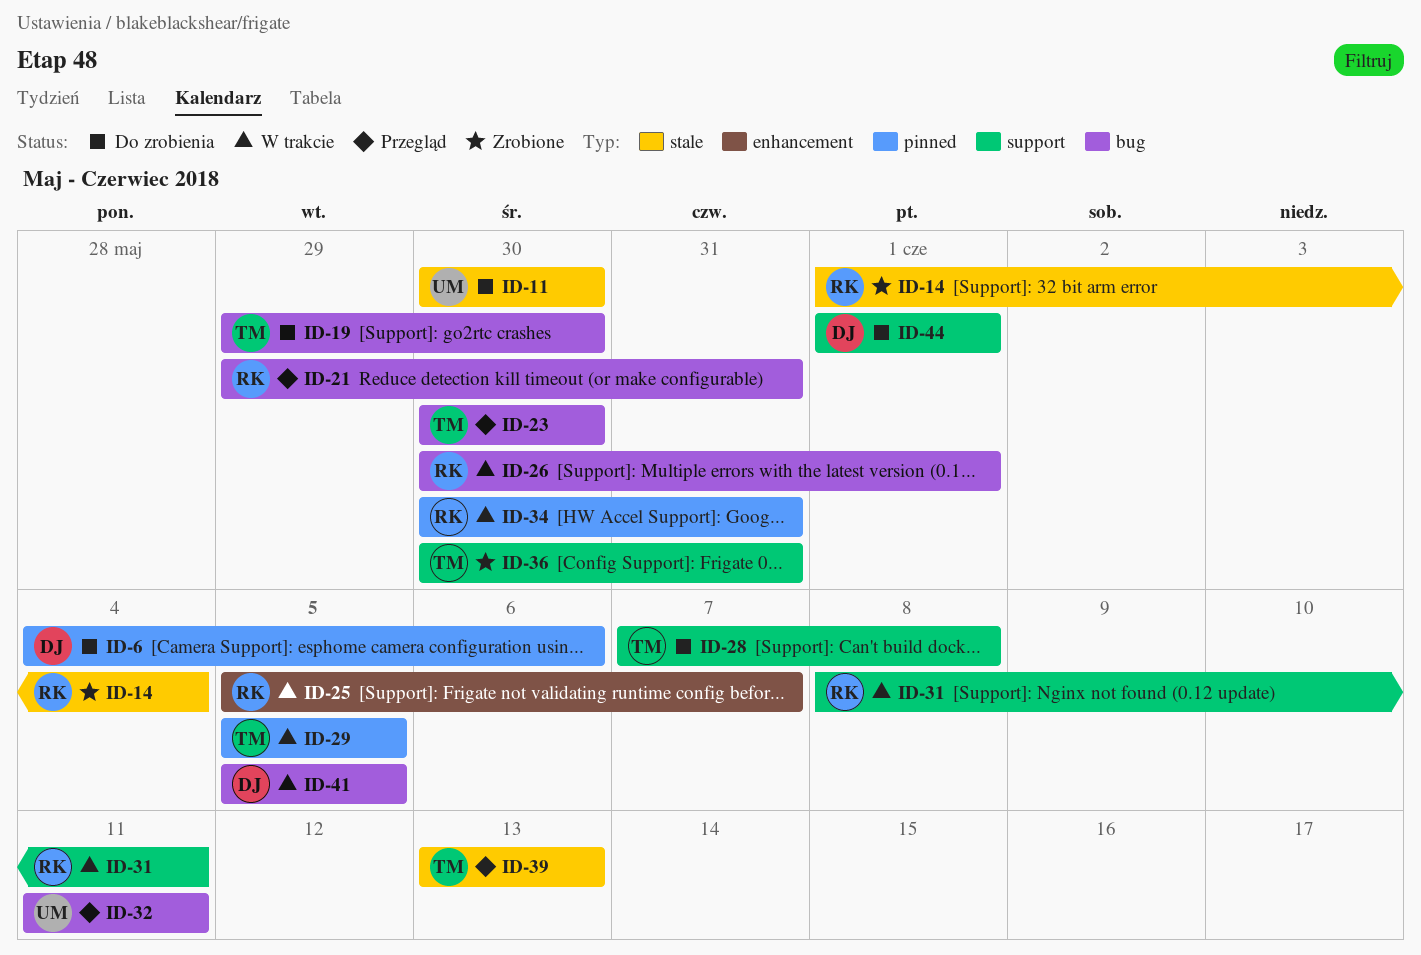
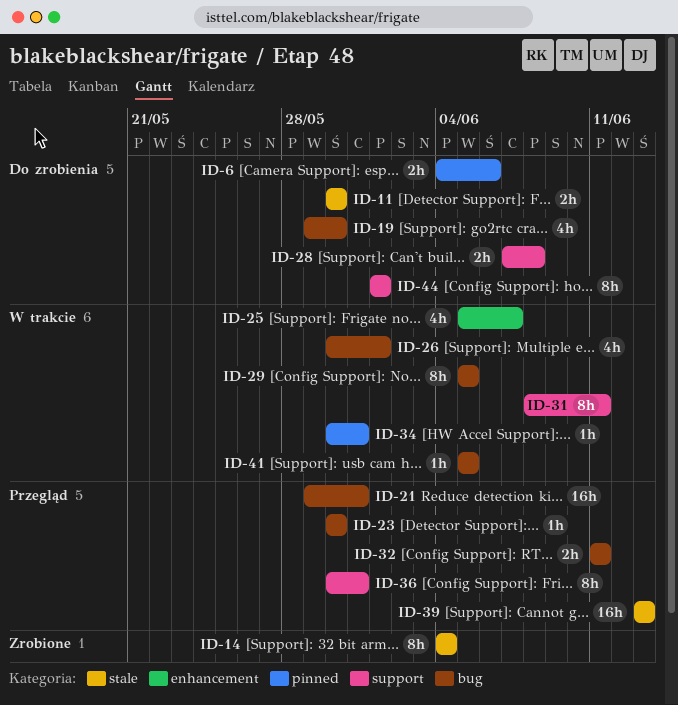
ID-14, start: Jun 1 -> Jun 4
ID-29, label: pinned -> bug
ID-36, status: Zrobione -> Przegląd

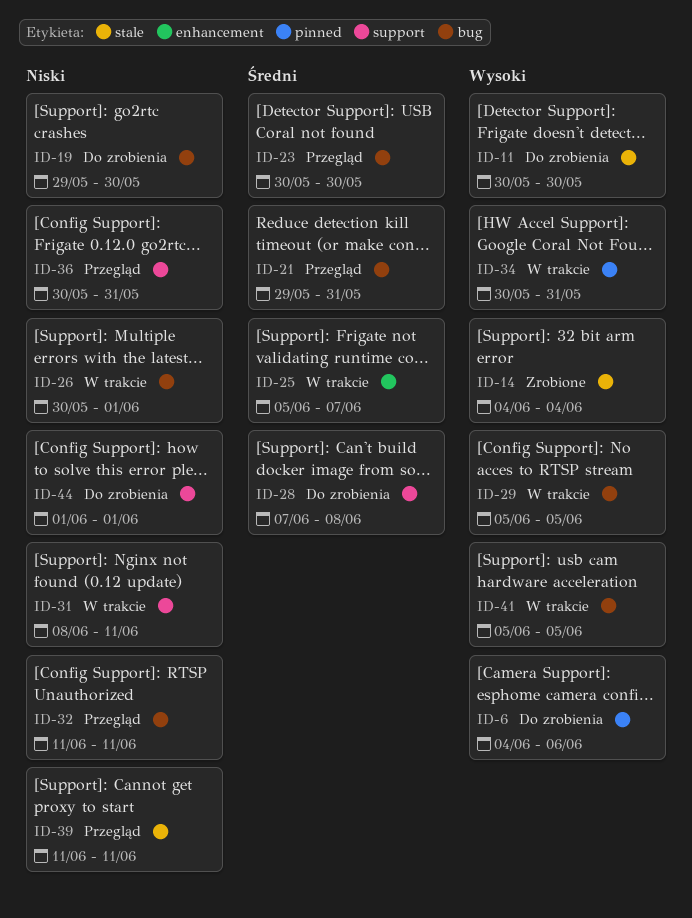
ID-39, start: Jun 13 -> Jun 11
ID-39, due: Jun 13 -> Jun 11

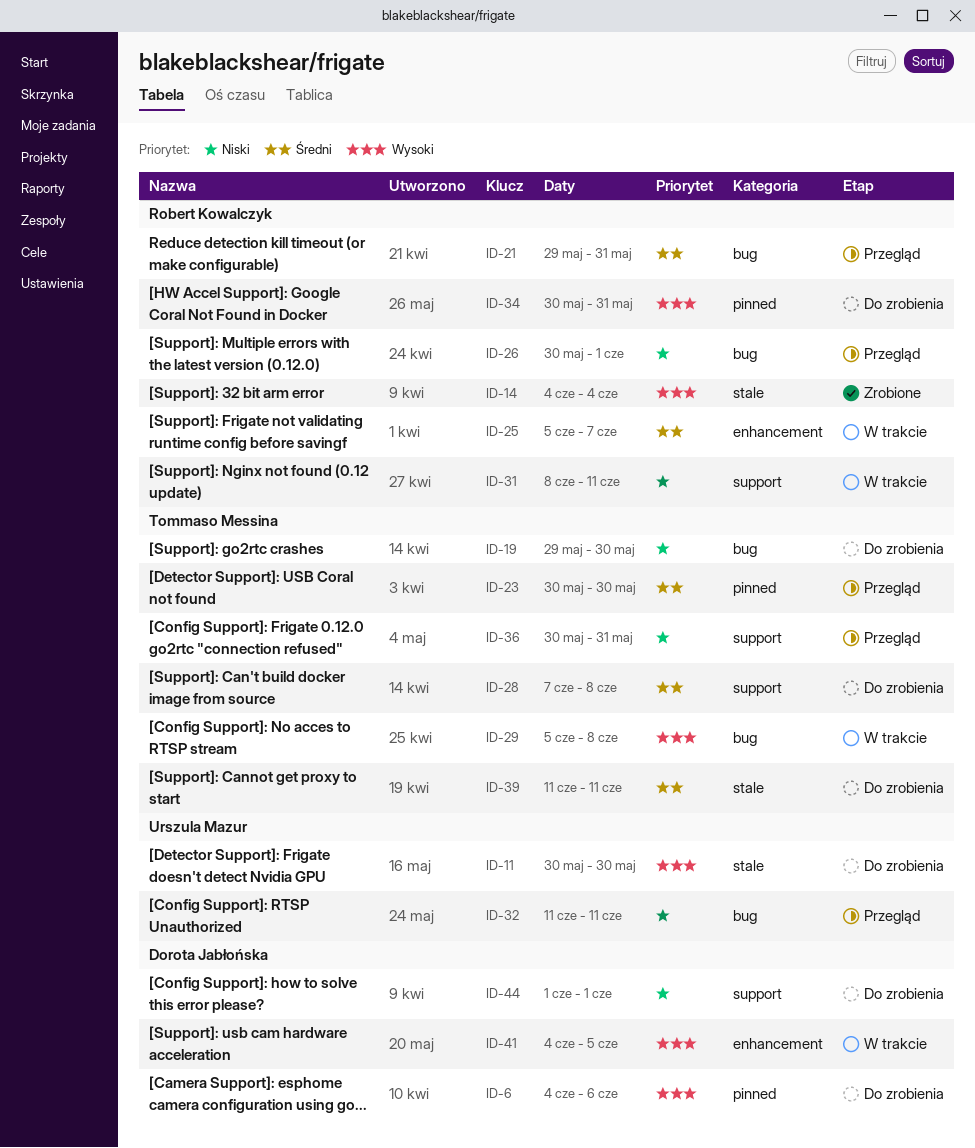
ID-23, label: bug -> pinned
ID-26, status: W trakcie -> Przegląd
ID-29, due: Jun 5 -> Jun 8
ID-34, status: W trakcie -> Do zrobienia
ID-39, status: Przegląd -> Do zrobienia
ID-39, priority: Niski -> Średni
ID-41, label: bug -> enhancement
ID-41, start: Jun 5 -> Jun 4

